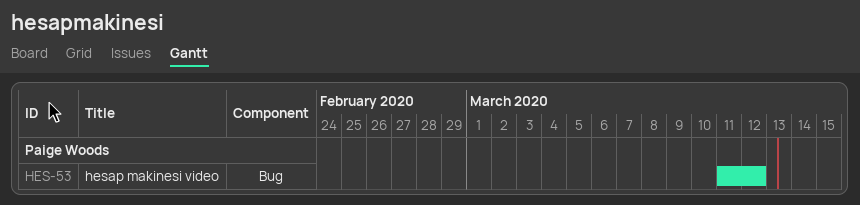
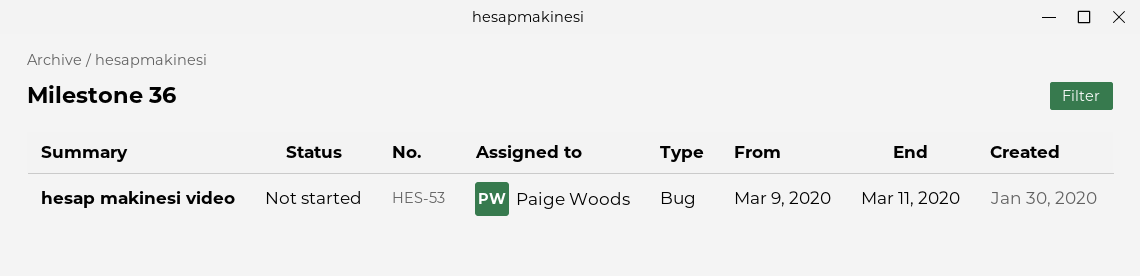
HES-53, start: Mar 11 -> Mar 9
HES-53, due: Mar 12 -> Mar 11

